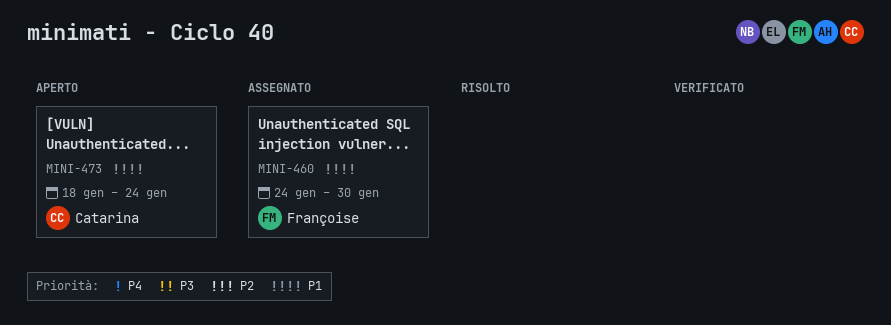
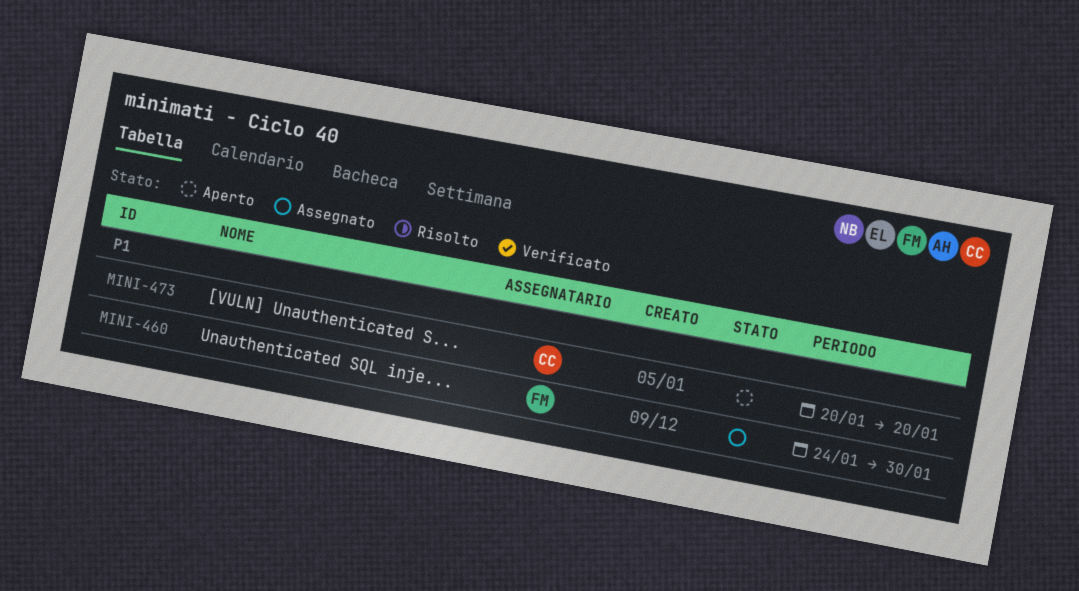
MINI-473, start: Jan 18 -> Jan 20
MINI-473, due: Jan 24 -> Jan 20

